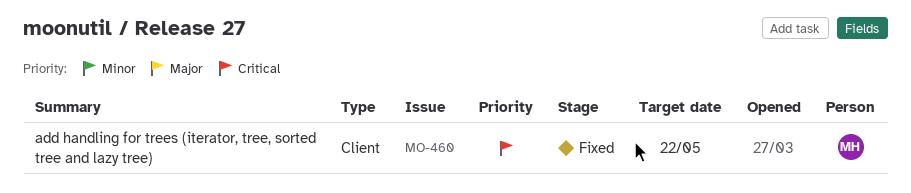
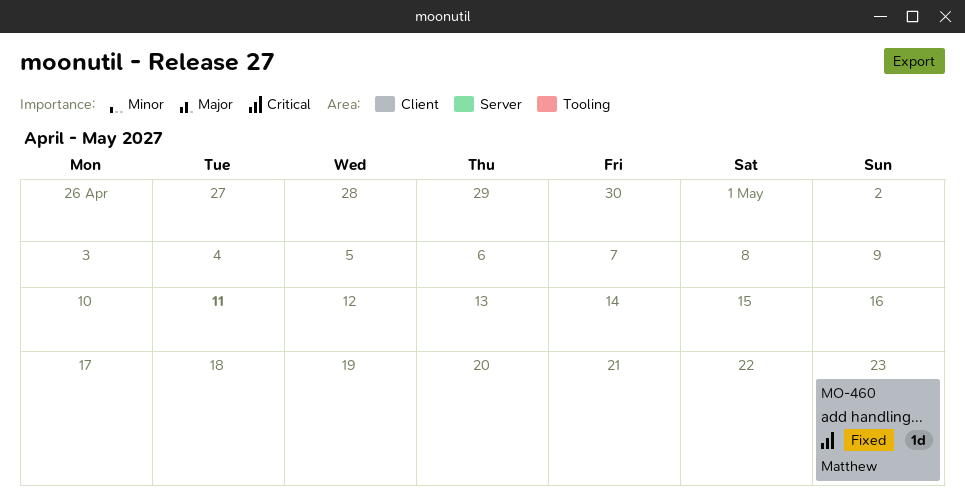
MO-460, due: May 22 -> May 23

